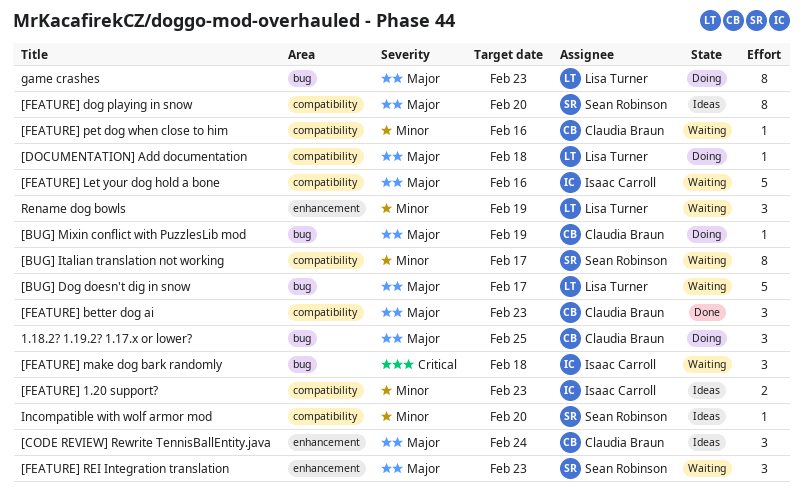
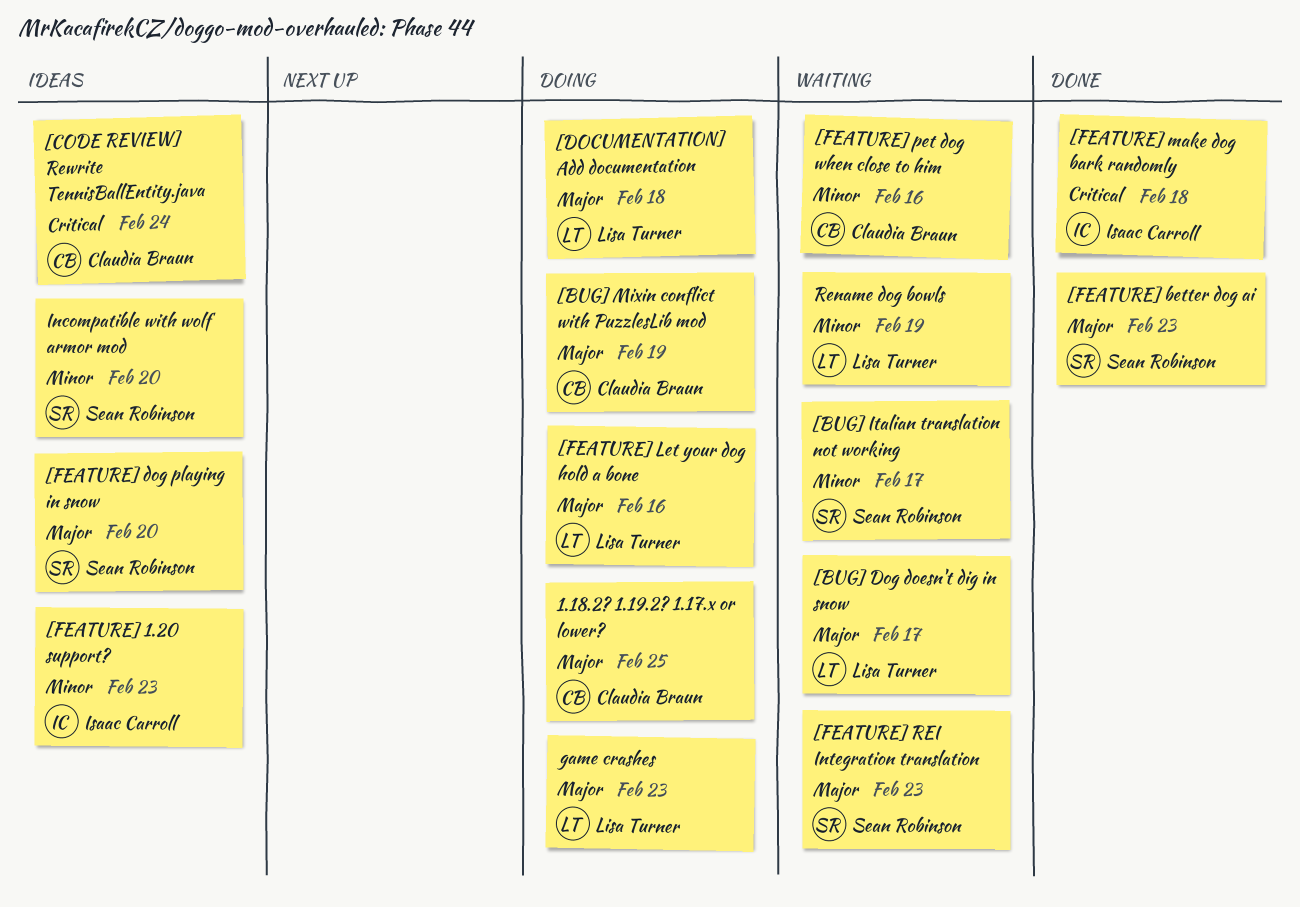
[CODE REVIEW] Rewrite TennisBallEntity.java, priority: Major -> Critical
[FEATURE] better dog ai, owner: Claudia Braun -> Sean Robinson
[FEATURE] Let your dog hold a bone, status: Waiting -> Doing
[FEATURE] Let your dog hold a bone, owner: Isaac Carroll -> Lisa Turner
[FEATURE] make dog bark randomly, status: Waiting -> Done

